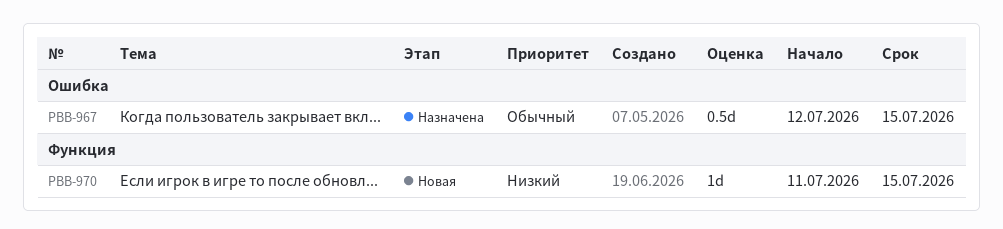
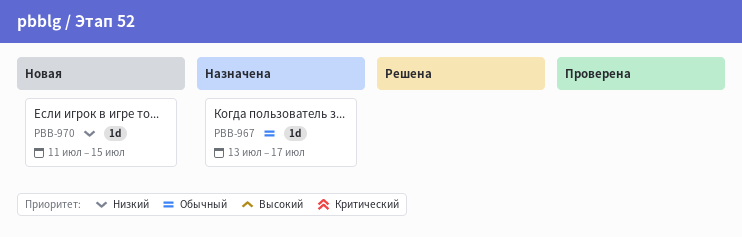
PBB-967, estimate: 0.5d -> 1d
PBB-967, start: Jul 12 -> Jul 13
PBB-967, due: Jul 15 -> Jul 17

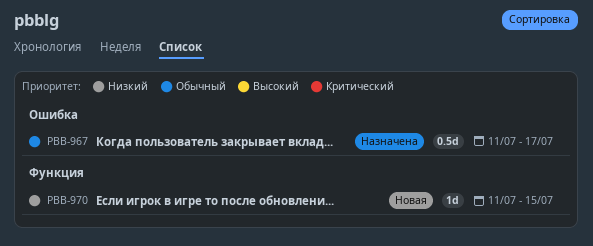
PBB-967, estimate: 1d -> 0.5d
PBB-967, start: Jul 13 -> Jul 11

